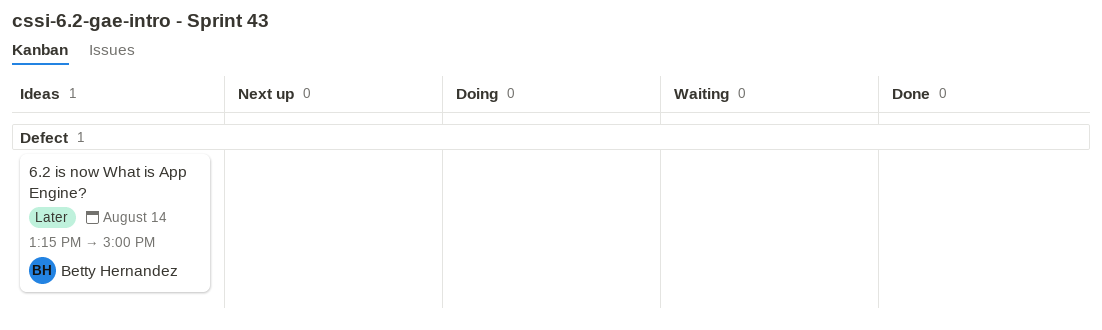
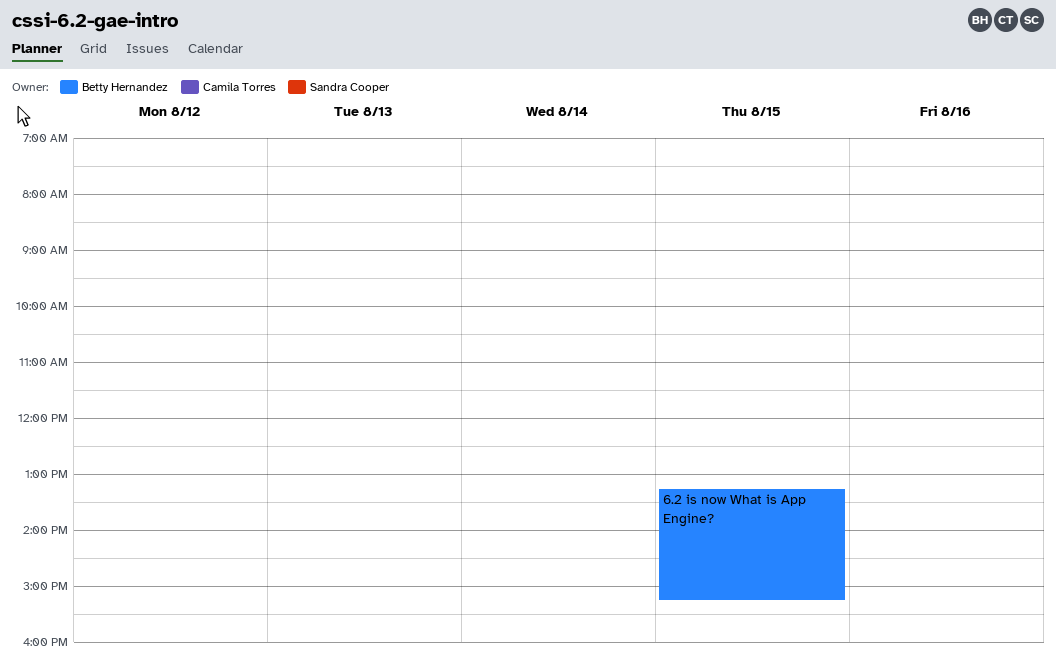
6.2 is now What is App Engine?, day: Aug 14 -> Aug 15
6.2 is now What is App Engine?, ends: 15:00 -> 15:15

